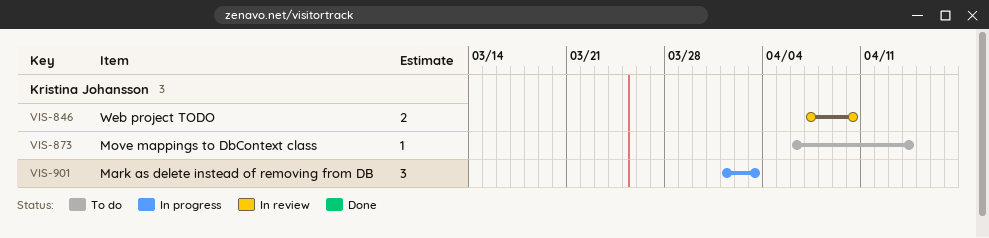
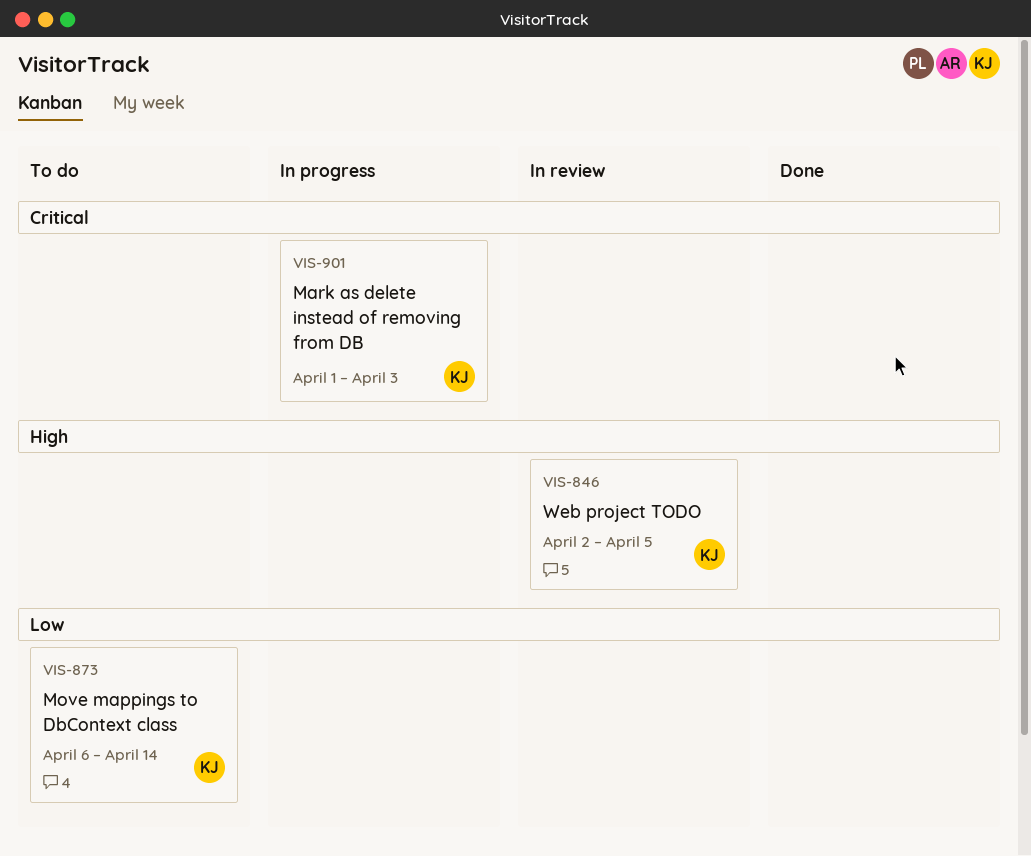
VIS-846, start: Apr 7 -> Apr 2
VIS-846, due: Apr 10 -> Apr 5

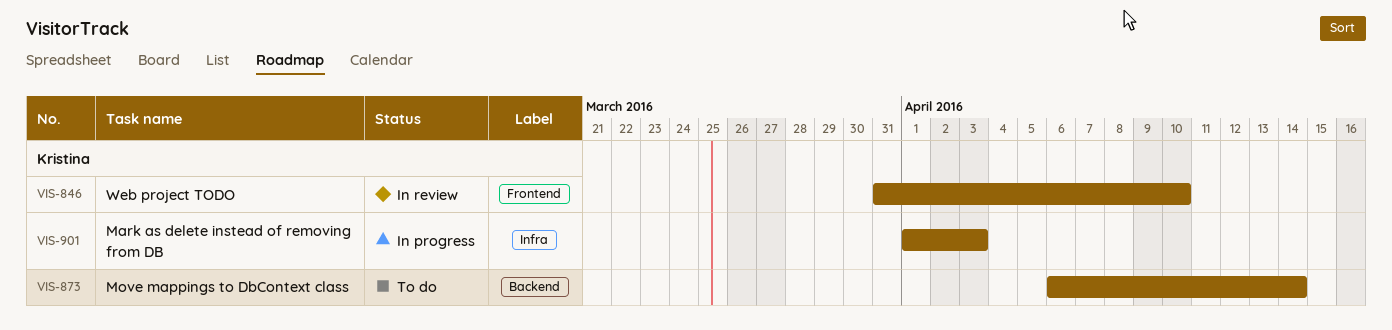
VIS-846, start: Apr 2 -> Mar 31
VIS-846, due: Apr 5 -> Apr 10

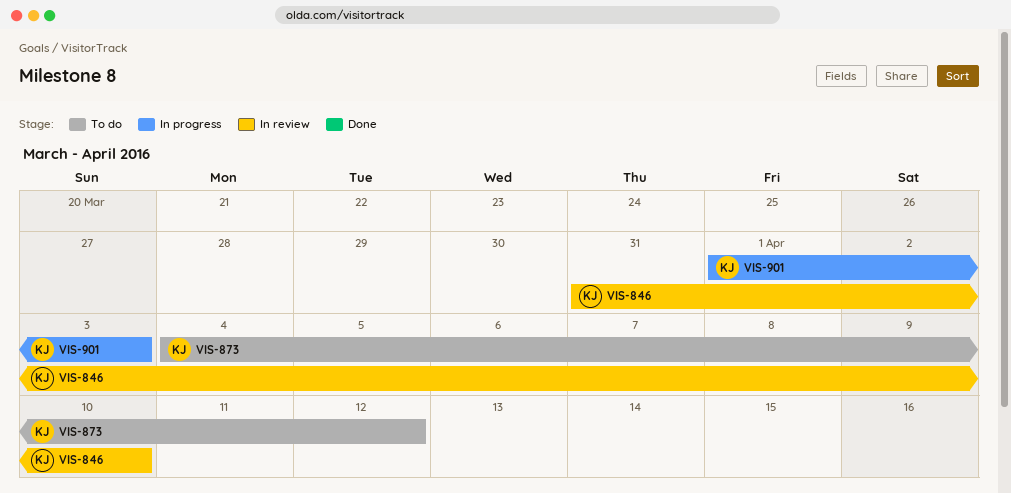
VIS-873, start: Apr 6 -> Apr 4
VIS-873, due: Apr 14 -> Apr 12

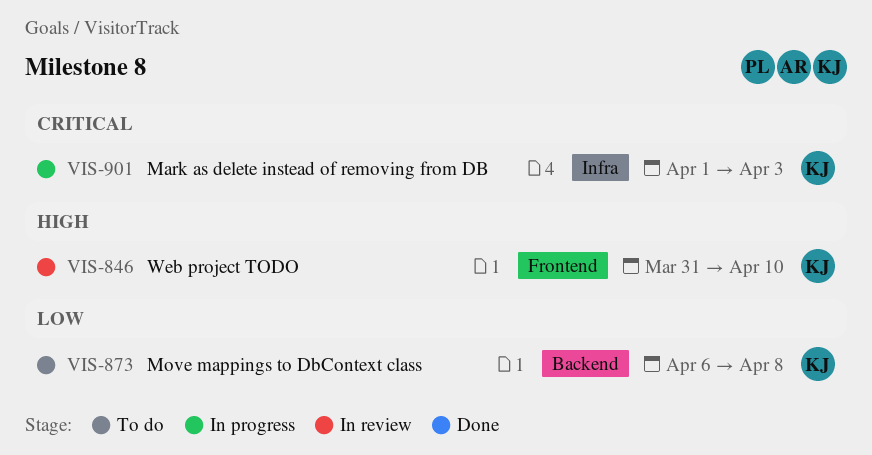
VIS-873, start: Apr 4 -> Apr 6
VIS-873, due: Apr 12 -> Apr 8

